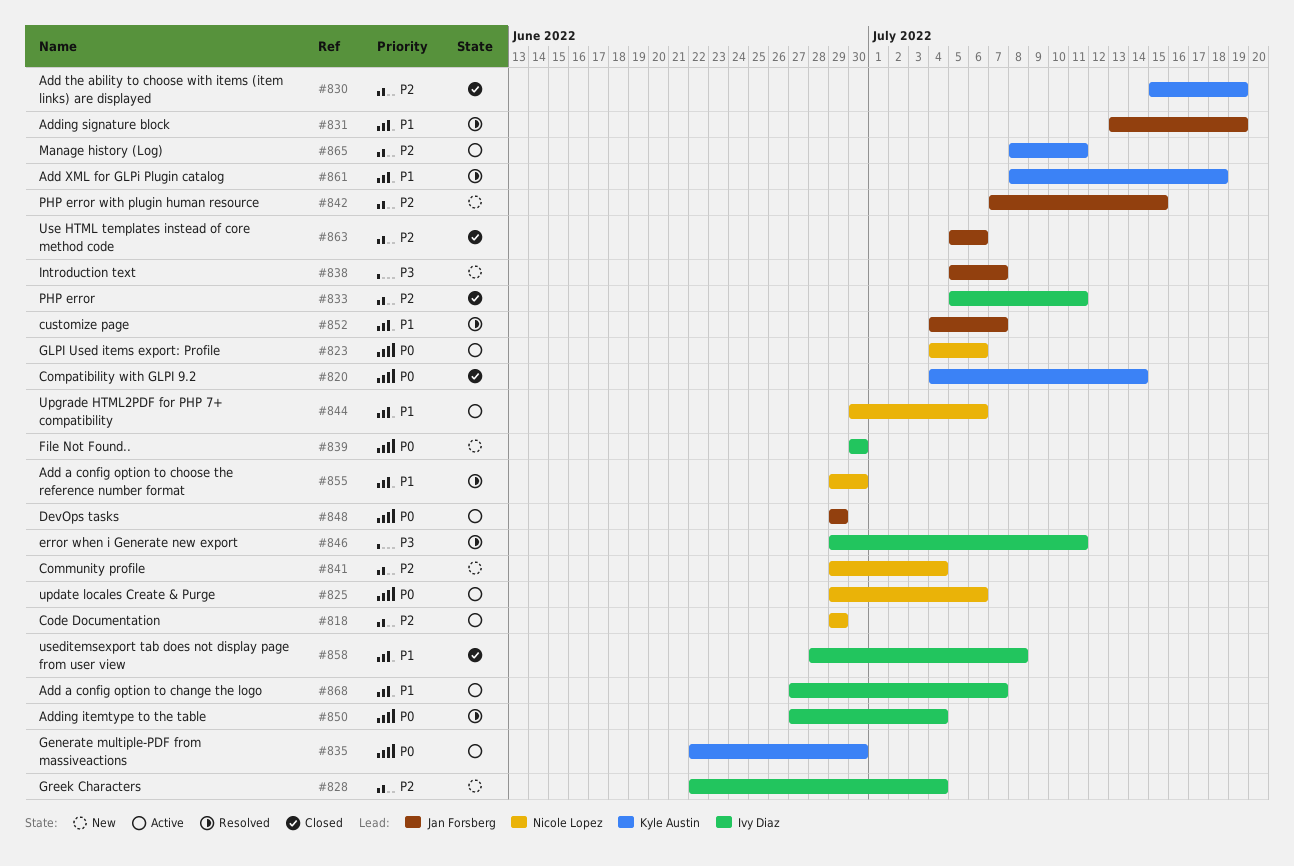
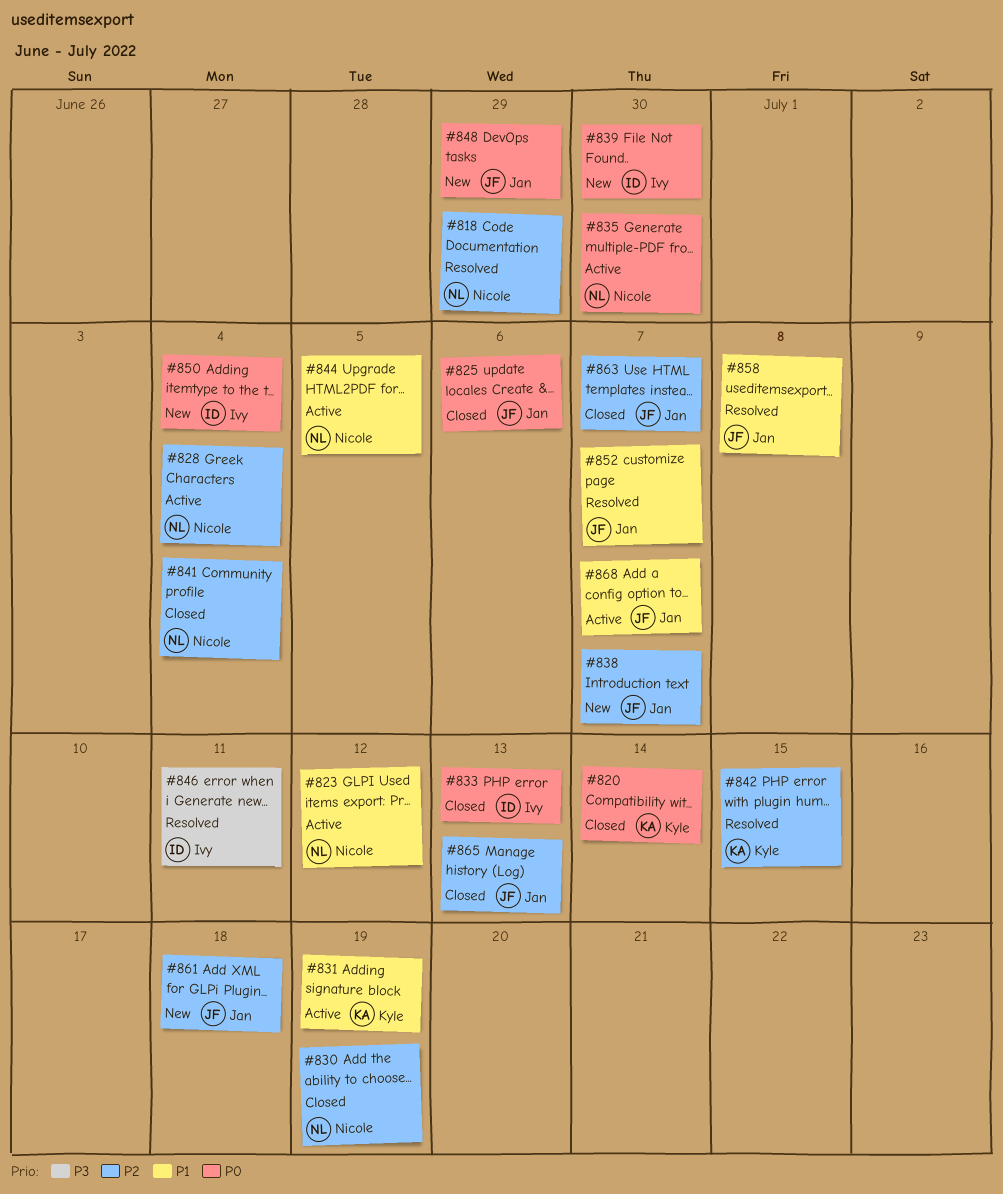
#818, status: Active -> Resolved
#823, priority: P0 -> P1
#823, due: Jul 6 -> Jul 12
#825, status: Active -> Closed
#825, owner: Nicole Lopez -> Jan Forsberg
#828, status: New -> Active
#828, owner: Ivy Diaz -> Nicole Lopez
#830, owner: Kyle Austin -> Nicole Lopez
#831, status: Resolved -> Active
#831, owner: Jan Forsberg -> Kyle Austin
#833, priority: P2 -> P0
#833, due: Jul 11 -> Jul 13
#835, owner: Kyle Austin -> Nicole Lopez
#838, priority: P3 -> P2
#841, status: New -> Closed
#842, status: New -> Resolved
#842, owner: Jan Forsberg -> Kyle Austin
#844, due: Jul 6 -> Jul 5
#848, status: Active -> New
#850, status: Resolved -> New
#855: present -> none
#858, status: Closed -> Resolved
#858, owner: Ivy Diaz -> Jan Forsberg
#861, status: Resolved -> New
#861, owner: Kyle Austin -> Jan Forsberg
#861, priority: P1 -> P2
#863, due: Jul 6 -> Jul 7
#865, status: Active -> Closed
#865, owner: Kyle Austin -> Jan Forsberg
#865, due: Jul 11 -> Jul 13
#868, owner: Ivy Diaz -> Jan Forsberg

